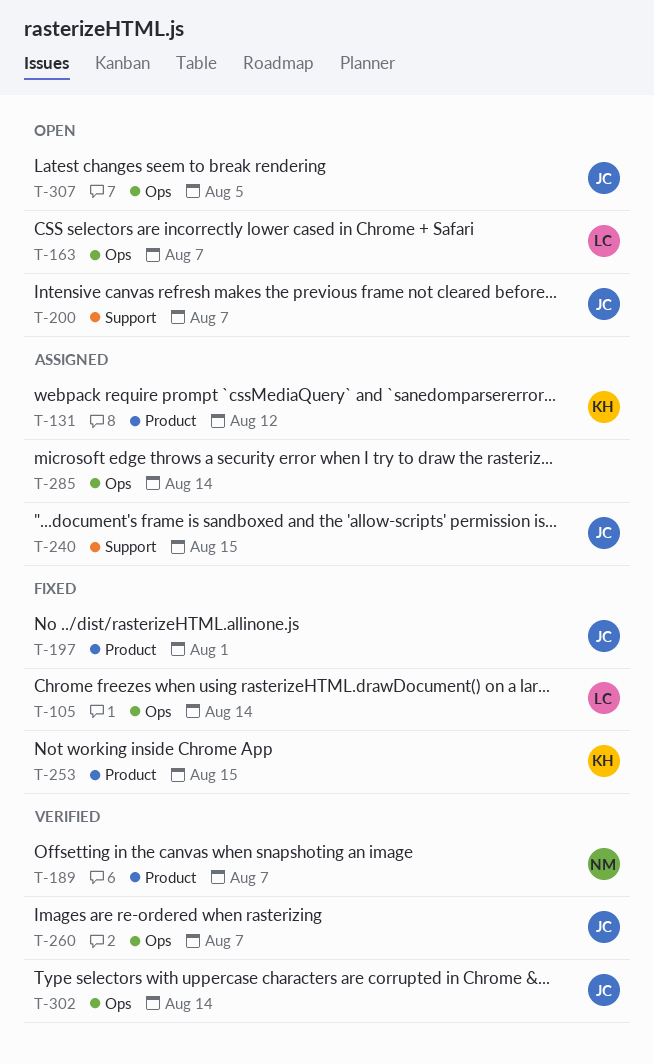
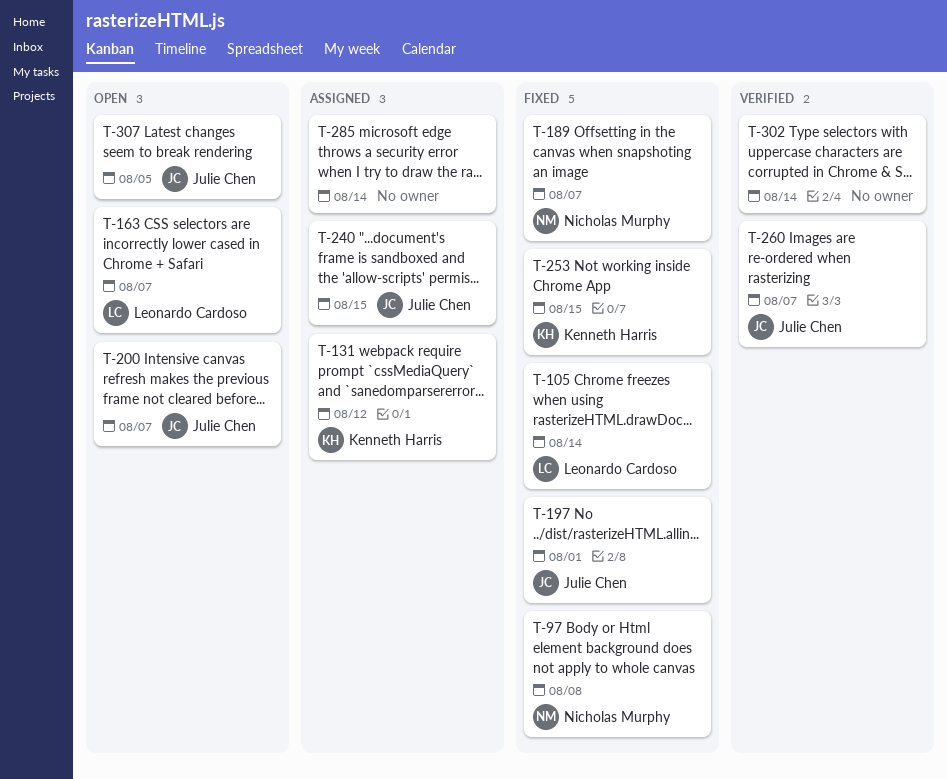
T-97: none -> present
T-189, status: Verified -> Fixed
T-302, owner: Julie Chen -> none

